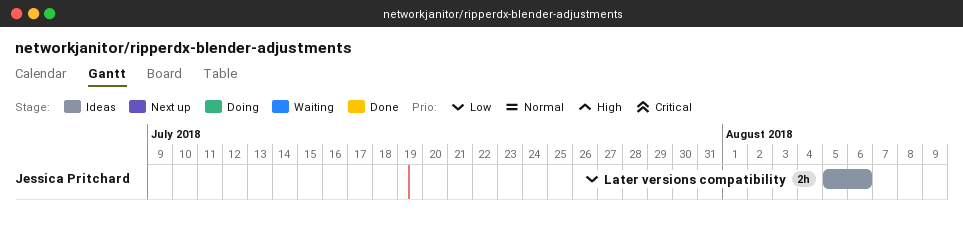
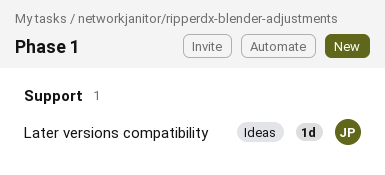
Later versions compatibility, estimate: 2h -> 1d

